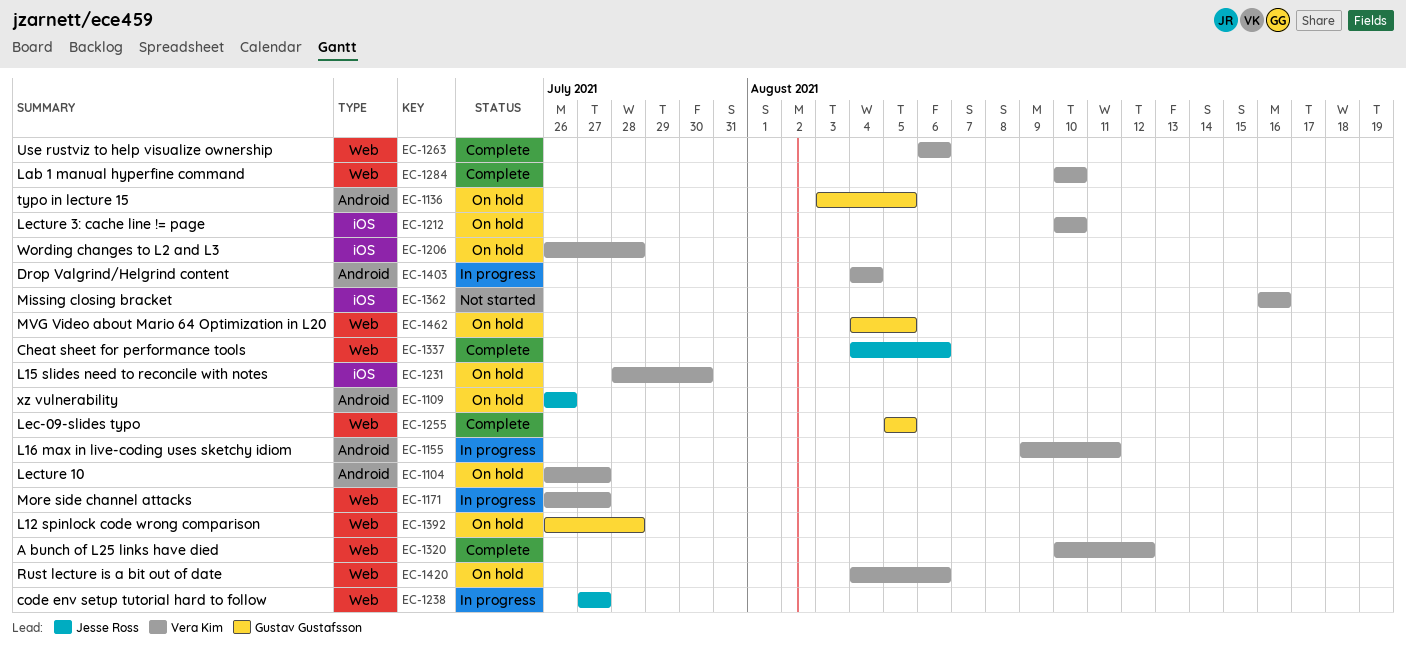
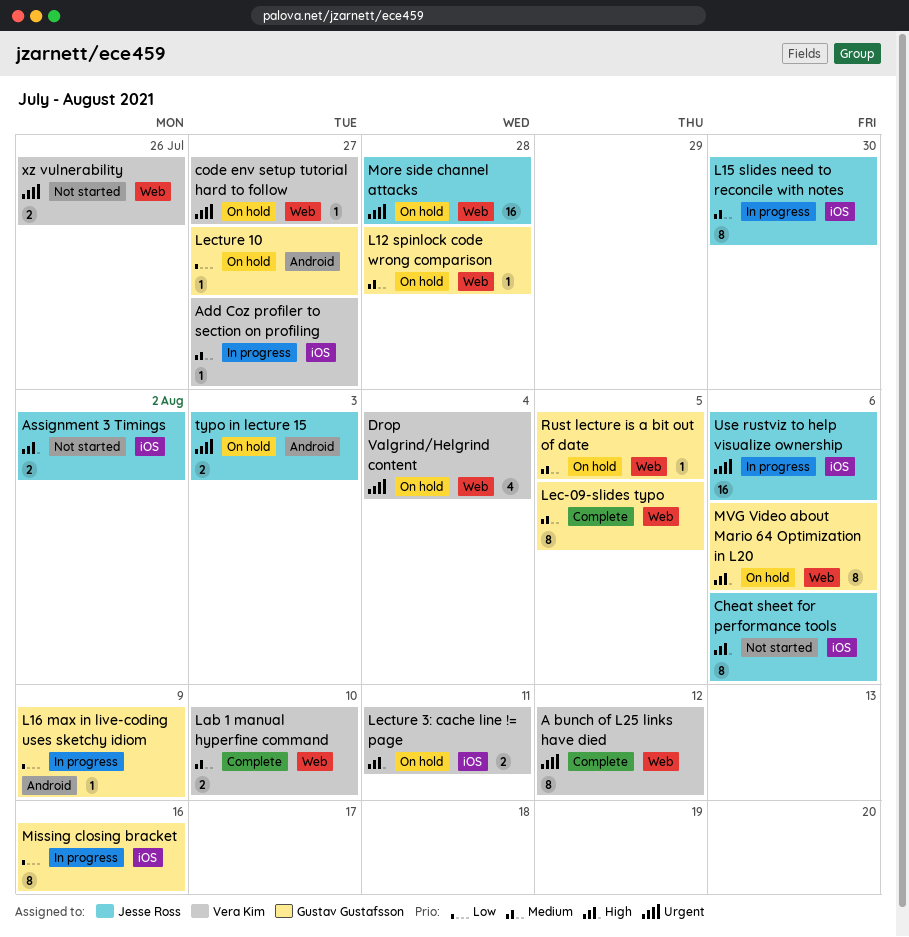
Add Coz profiler to section on profiling: none -> present
Assignment 3 Timings: none -> present
Cheat sheet for performance tools, status: Complete -> Not started
Cheat sheet for performance tools, label: Web -> iOS
code env setup tutorial hard to follow, status: In progress -> On hold
code env setup tutorial hard to follow, owner: Jesse Ross -> Vera Kim
Drop Valgrind/Helgrind content, status: In progress -> On hold
Drop Valgrind/Helgrind content, label: Android -> Web
L15 slides need to reconcile with notes, status: On hold -> In progress
L15 slides need to reconcile with notes, owner: Vera Kim -> Jesse Ross
L16 max in live-coding uses sketchy idiom, owner: Vera Kim -> Gustav Gustafsson
L16 max in live-coding uses sketchy idiom, due: Aug 11 -> Aug 9
Lecture 10, owner: Vera Kim -> Gustav Gustafsson
Lecture 3: cache line != page, due: Aug 10 -> Aug 11
Missing closing bracket, status: Not started -> In progress
Missing closing bracket, owner: Vera Kim -> Gustav Gustafsson
More side channel attacks, status: In progress -> On hold
More side channel attacks, owner: Vera Kim -> Jesse Ross
More side channel attacks, due: Jul 27 -> Jul 28
MVG Video about Mario 64 Optimization in L20, due: Aug 5 -> Aug 6
Rust lecture is a bit out of date, owner: Vera Kim -> Gustav Gustafsson
Rust lecture is a bit out of date, due: Aug 6 -> Aug 5
typo in lecture 15, owner: Gustav Gustafsson -> Jesse Ross
typo in lecture 15, due: Aug 5 -> Aug 3
Use rustviz to help visualize ownership, status: Complete -> In progress
Use rustviz to help visualize ownership, owner: Vera Kim -> Jesse Ross
Use rustviz to help visualize ownership, label: Web -> iOS
Wording changes to L2 and L3: present -> none
xz vulnerability, status: On hold -> Not started
xz vulnerability, owner: Jesse Ross -> Vera Kim
xz vulnerability, label: Android -> Web

